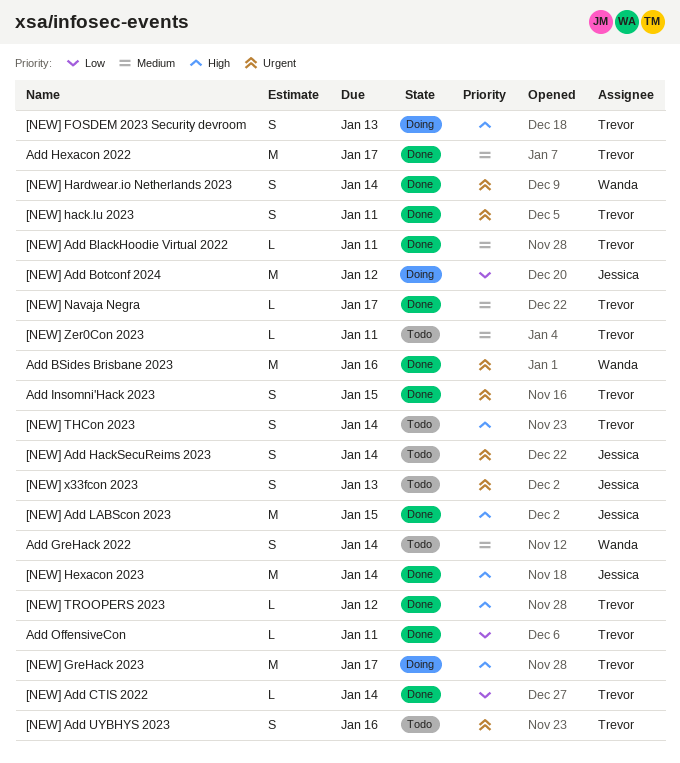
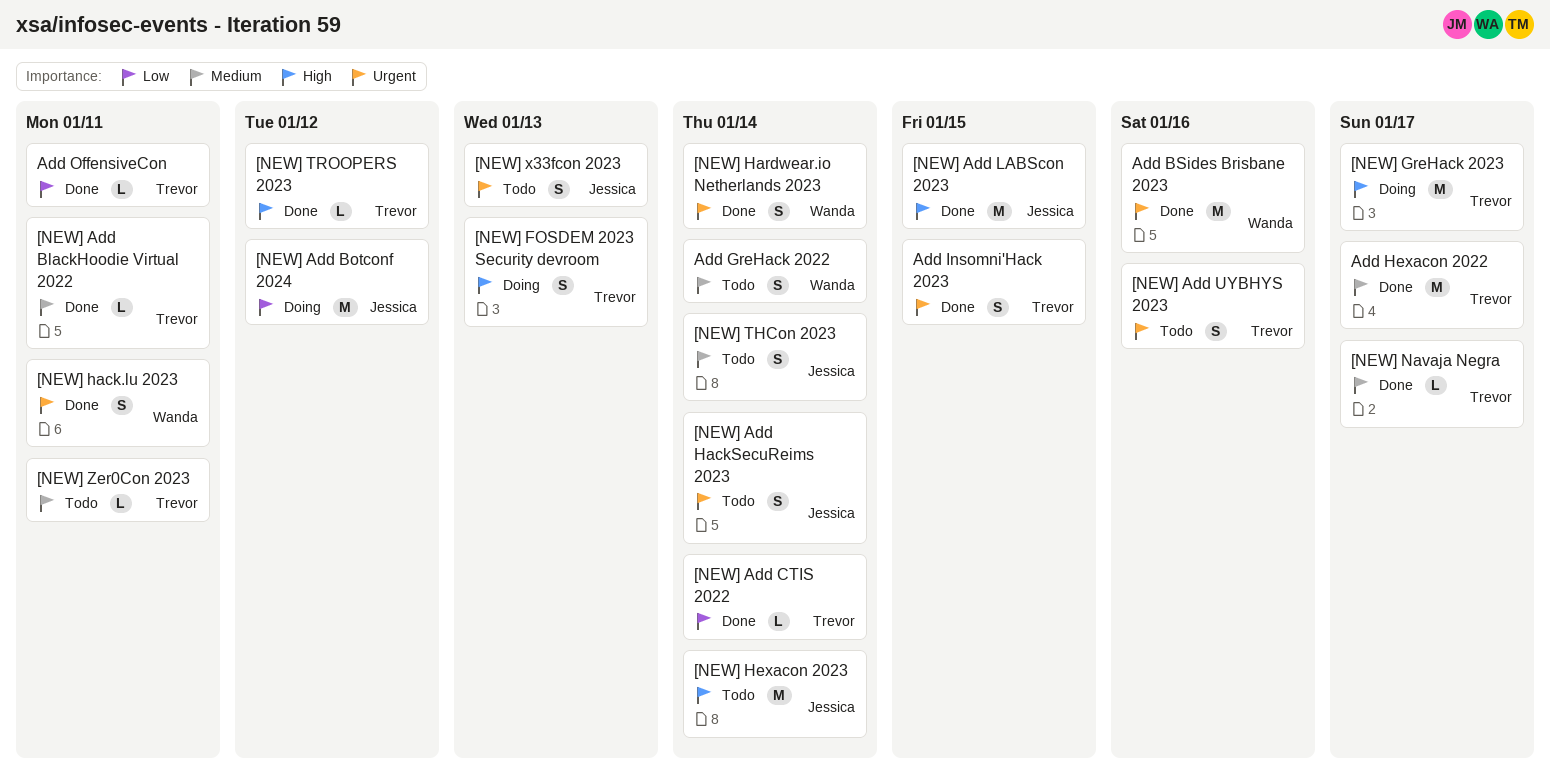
[NEW] hack.lu 2023, owner: Trevor -> Wanda
[NEW] Hexacon 2023, status: Done -> Todo
[NEW] THCon 2023, owner: Trevor -> Jessica
[NEW] THCon 2023, priority: High -> Medium

